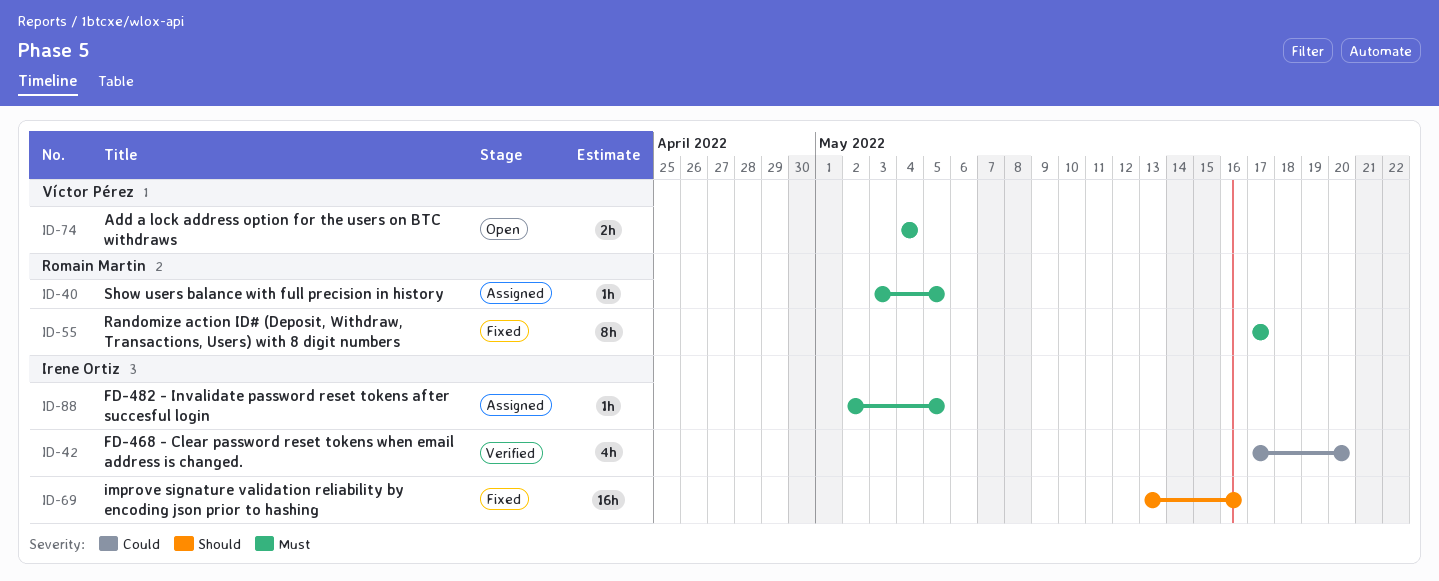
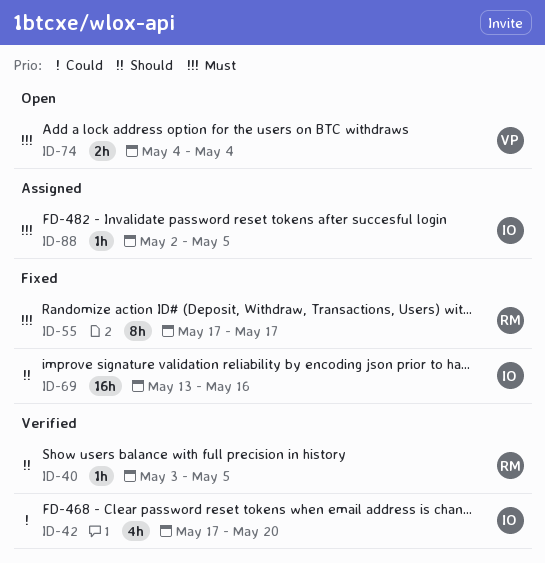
ID-40, status: Assigned -> Verified
ID-40, priority: Must -> Should

